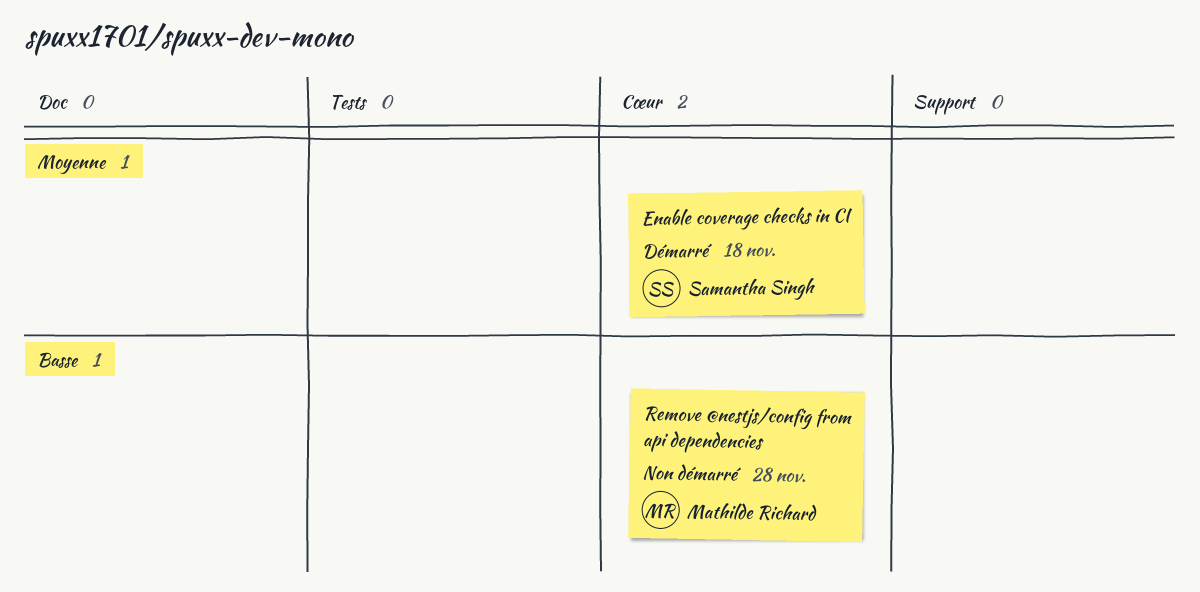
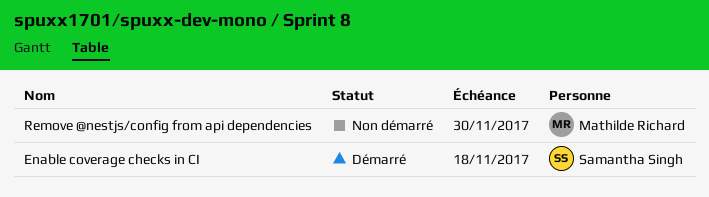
Remove @nestjs/config from api dependencies, due: Nov 28 -> Nov 30

